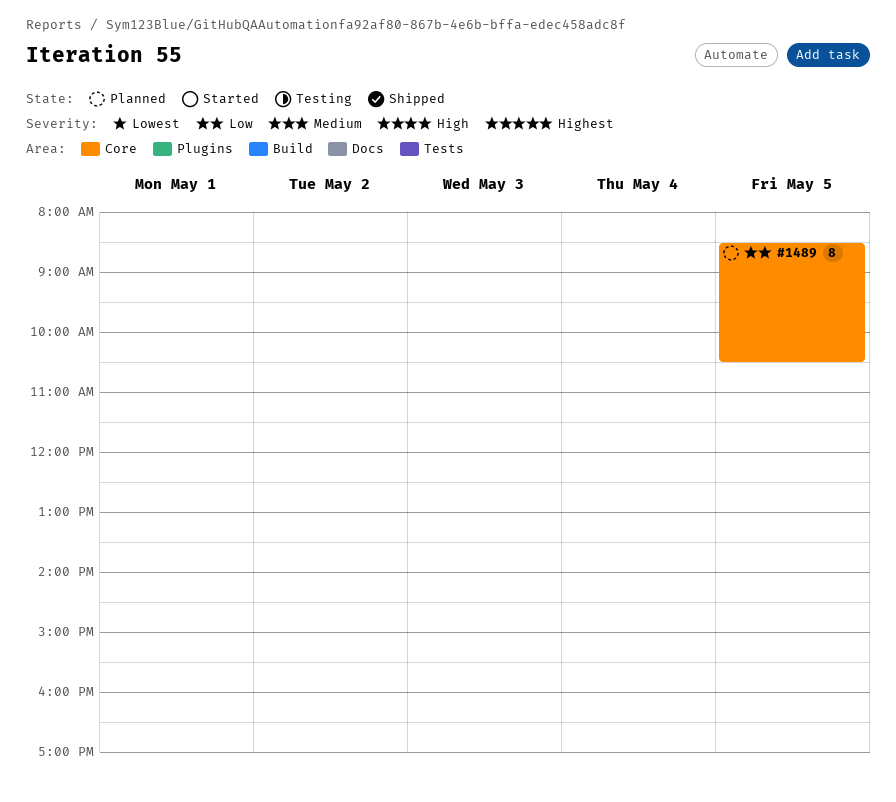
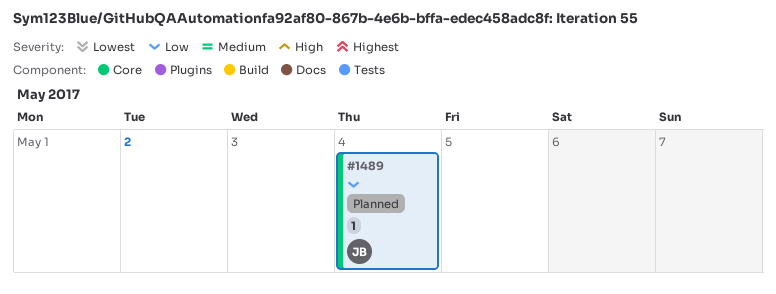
#1489, estimate: 8 -> 1
#1489, day: May 5 -> May 4

